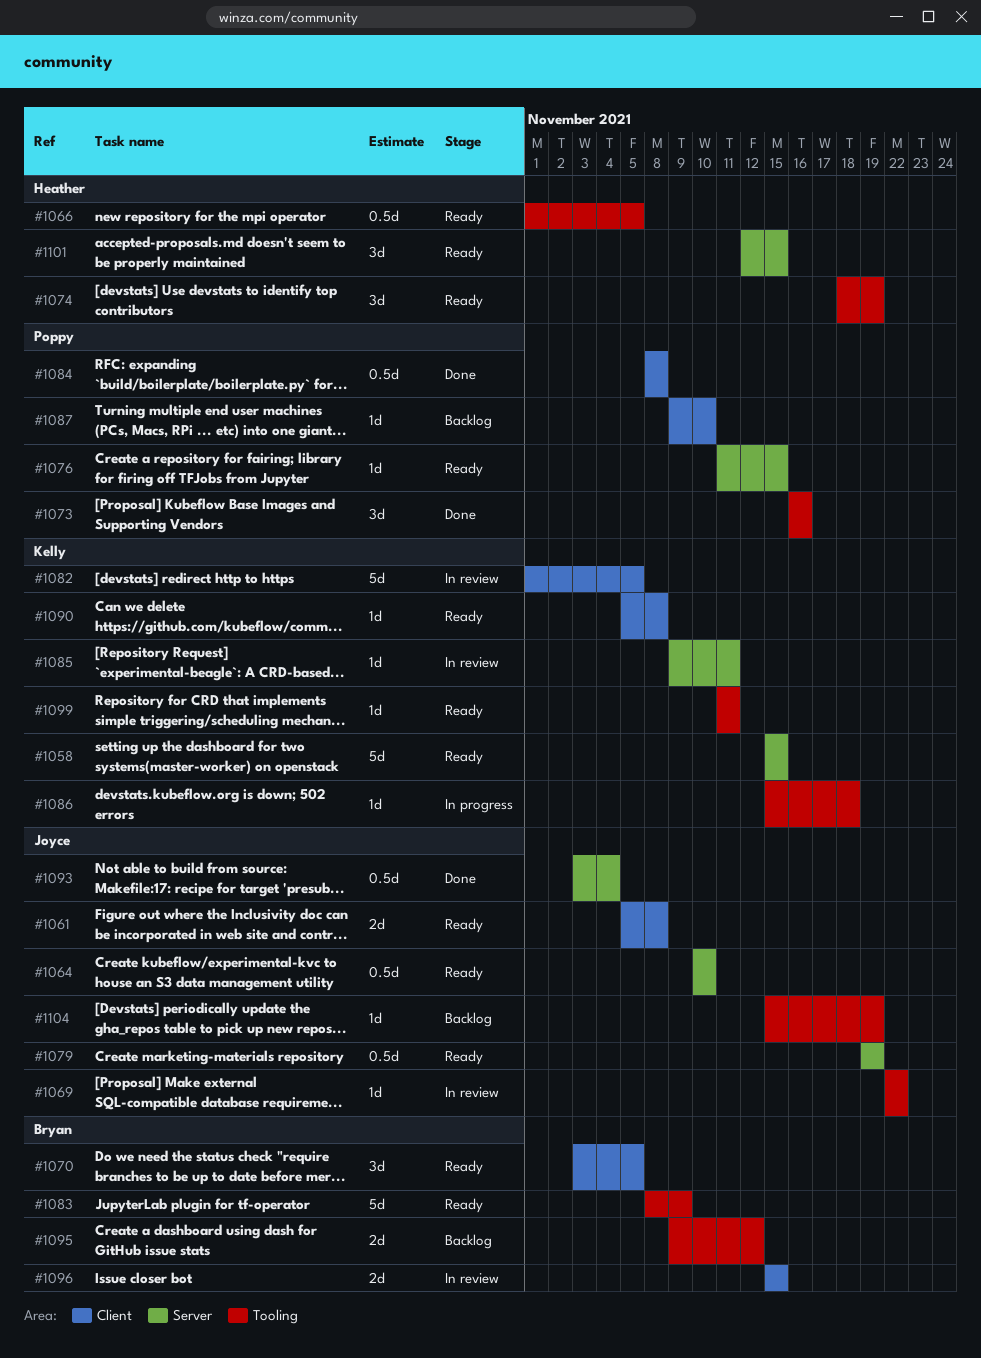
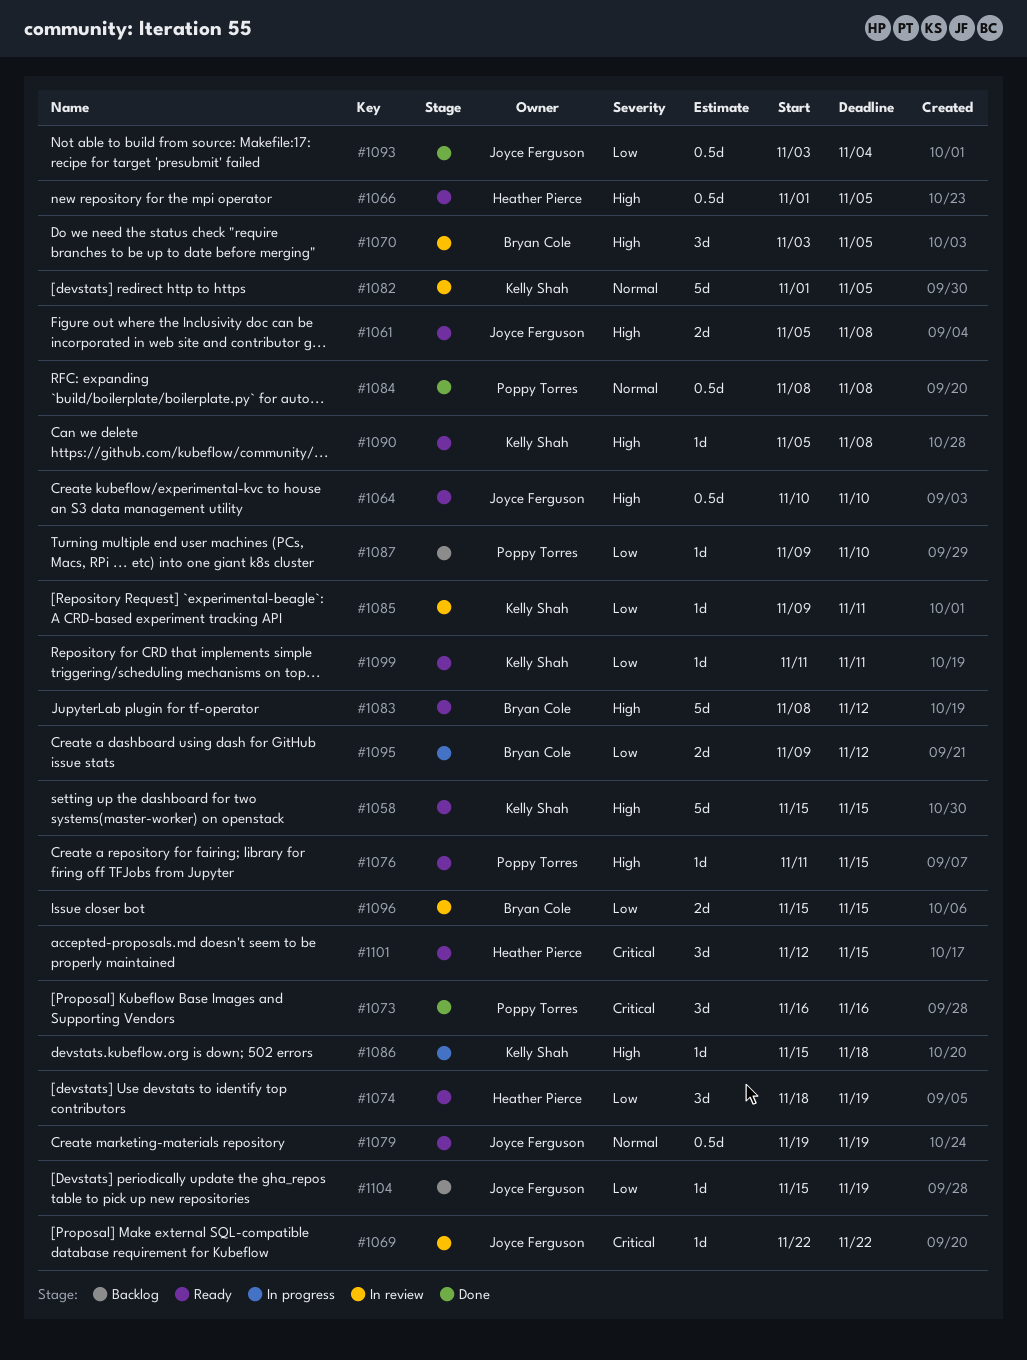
#1070, status: Ready -> In review
#1083, due: Nov 9 -> Nov 12
#1095, status: Backlog -> In progress

